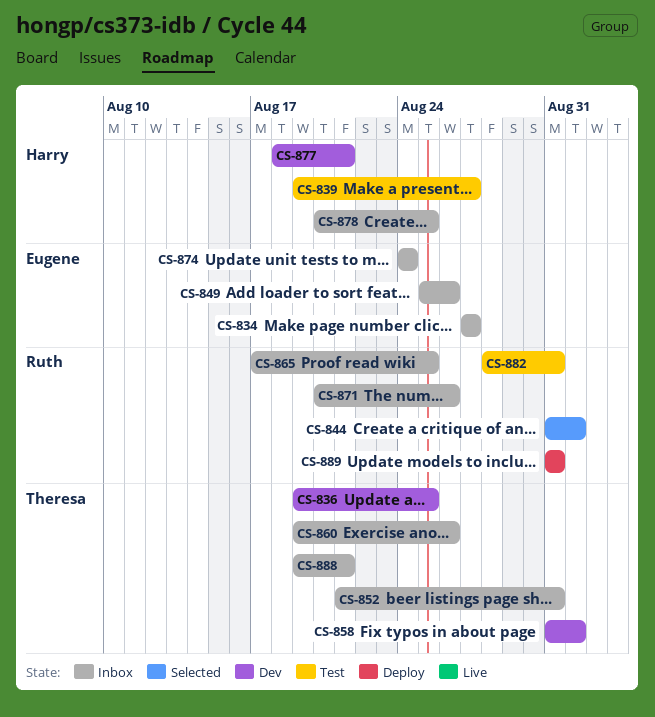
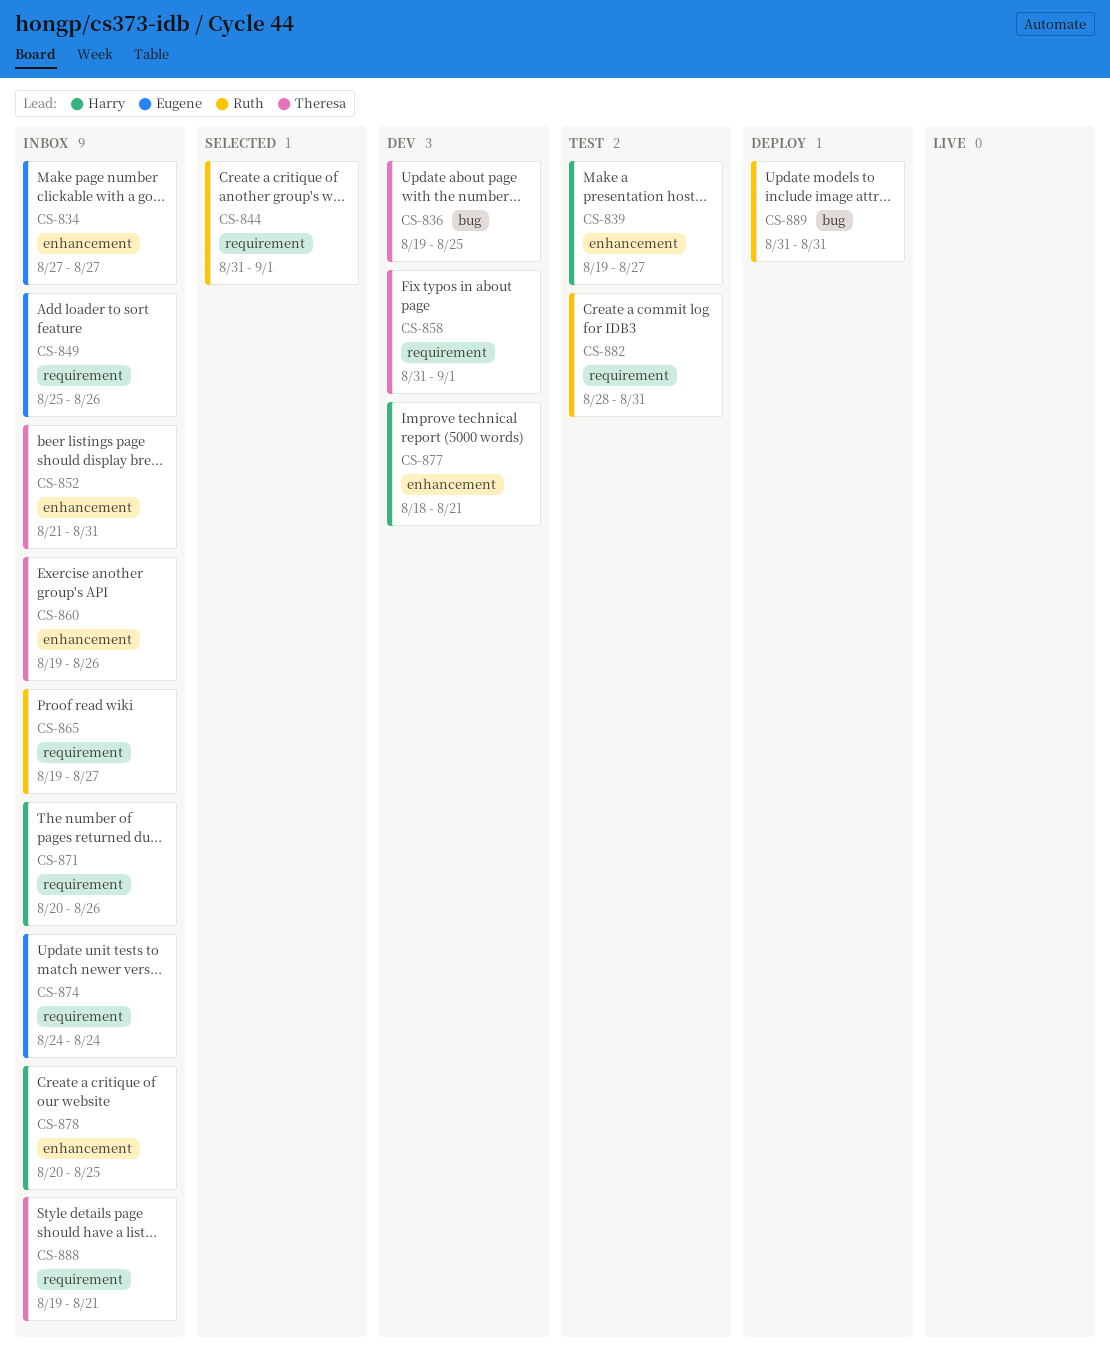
CS-865, start: Aug 17 -> Aug 19
CS-865, due: Aug 25 -> Aug 27
CS-871, owner: Ruth -> Harry

